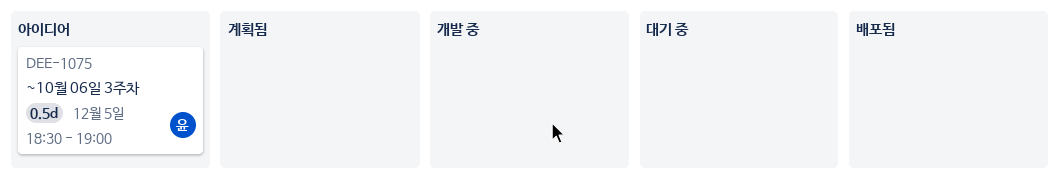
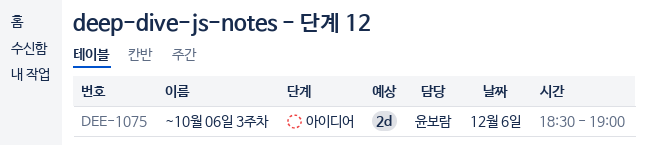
DEE-1075, estimate: 0.5d -> 2d
DEE-1075, day: Dec 5 -> Dec 6

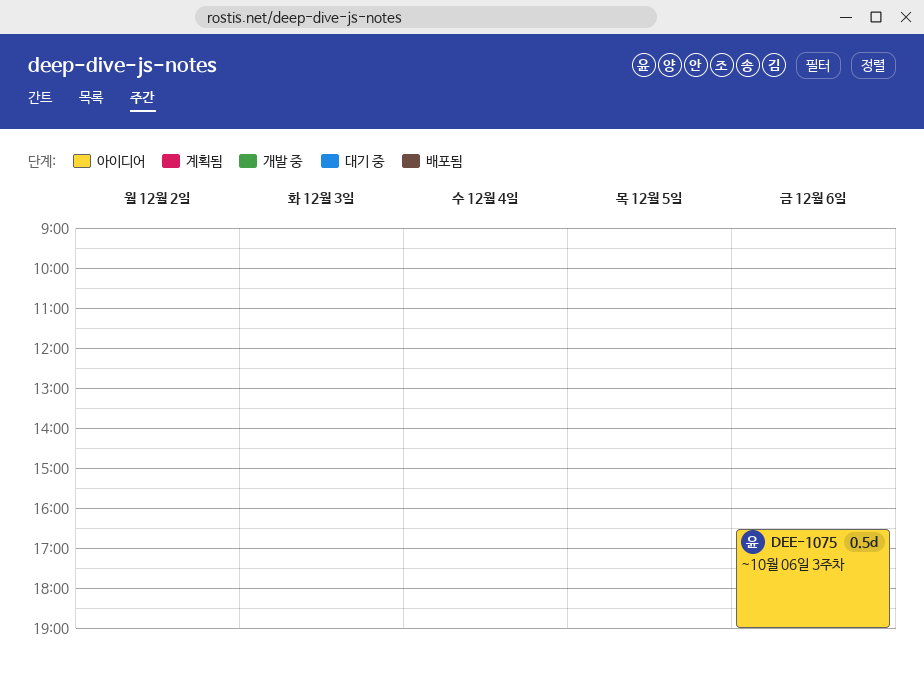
DEE-1075, estimate: 2d -> 0.5d
DEE-1075, begins: 18:30 -> 16:30

